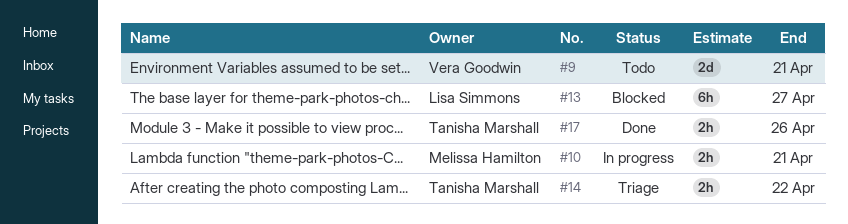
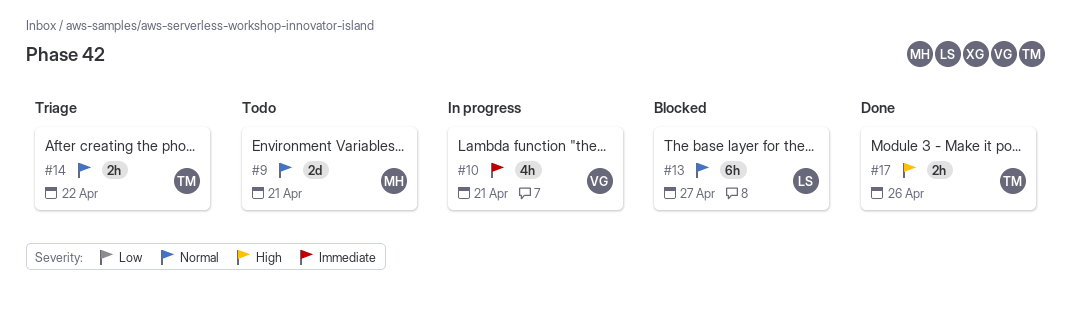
#9, owner: Vera Goodwin -> Melissa Hamilton
#10, owner: Melissa Hamilton -> Vera Goodwin
#10, estimate: 2h -> 4h

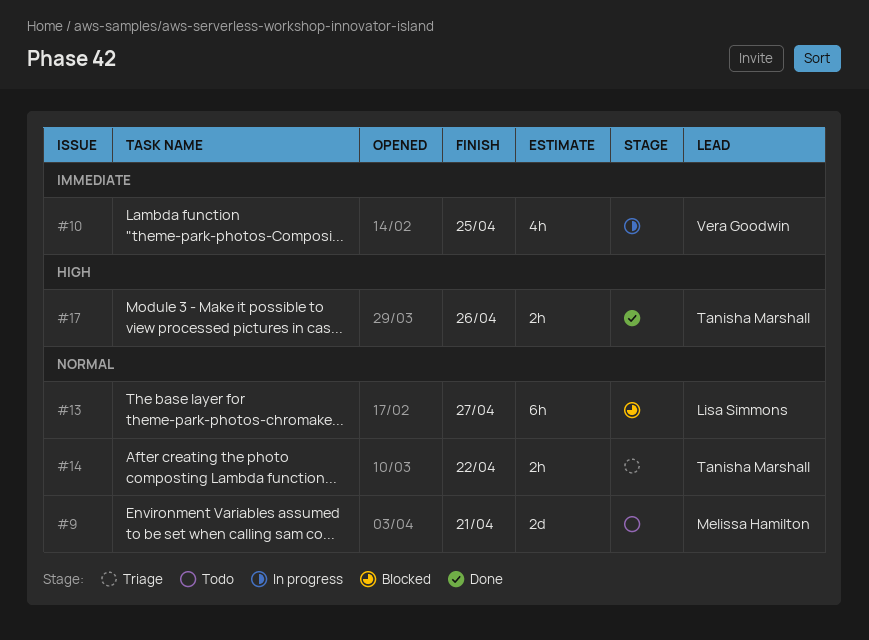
#10, due: Apr 21 -> Apr 25

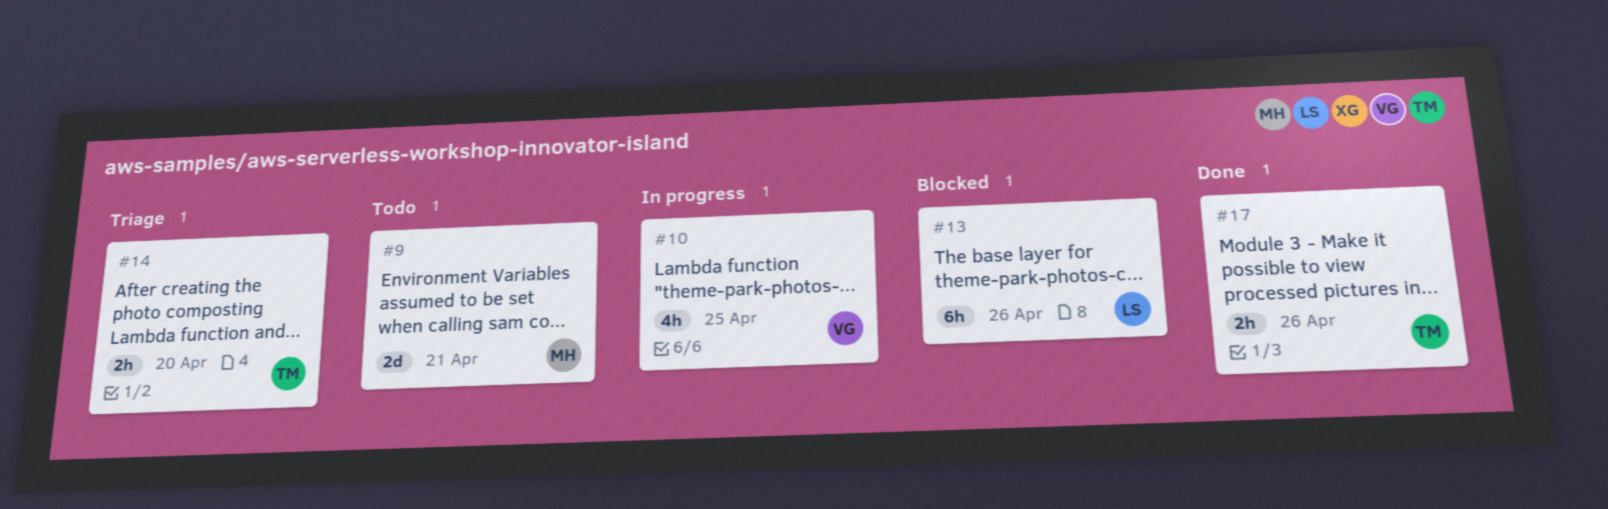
#13, due: Apr 27 -> Apr 26
#14, due: Apr 22 -> Apr 20

